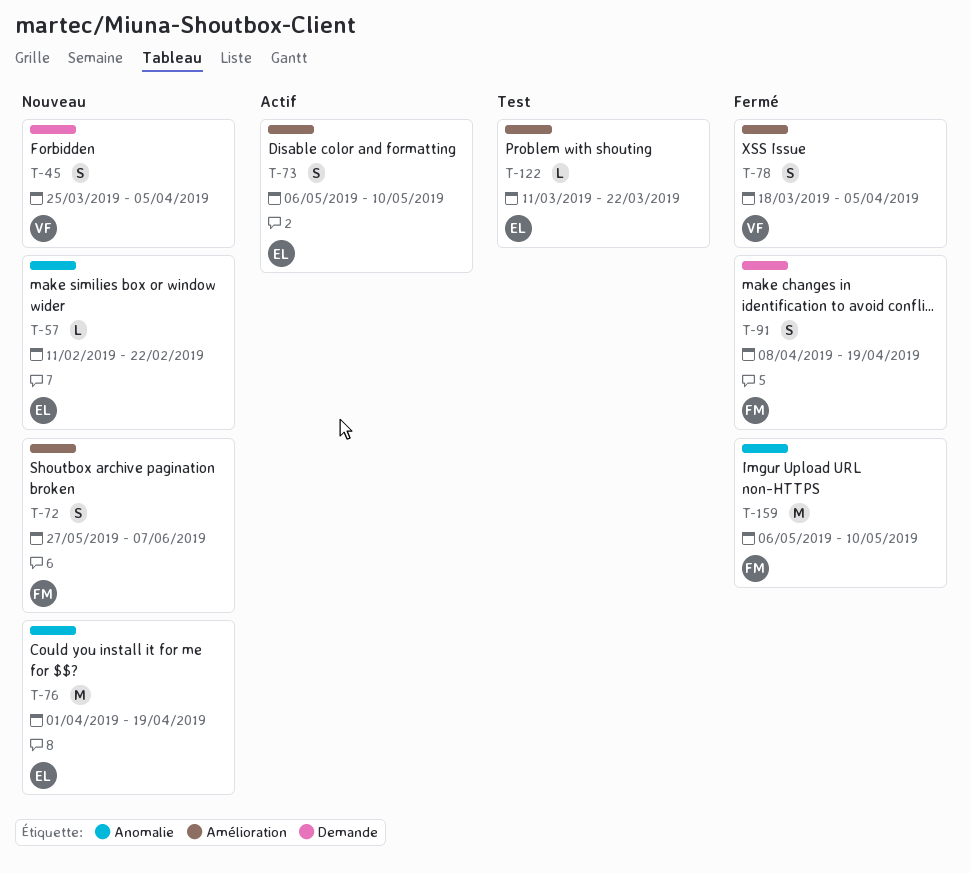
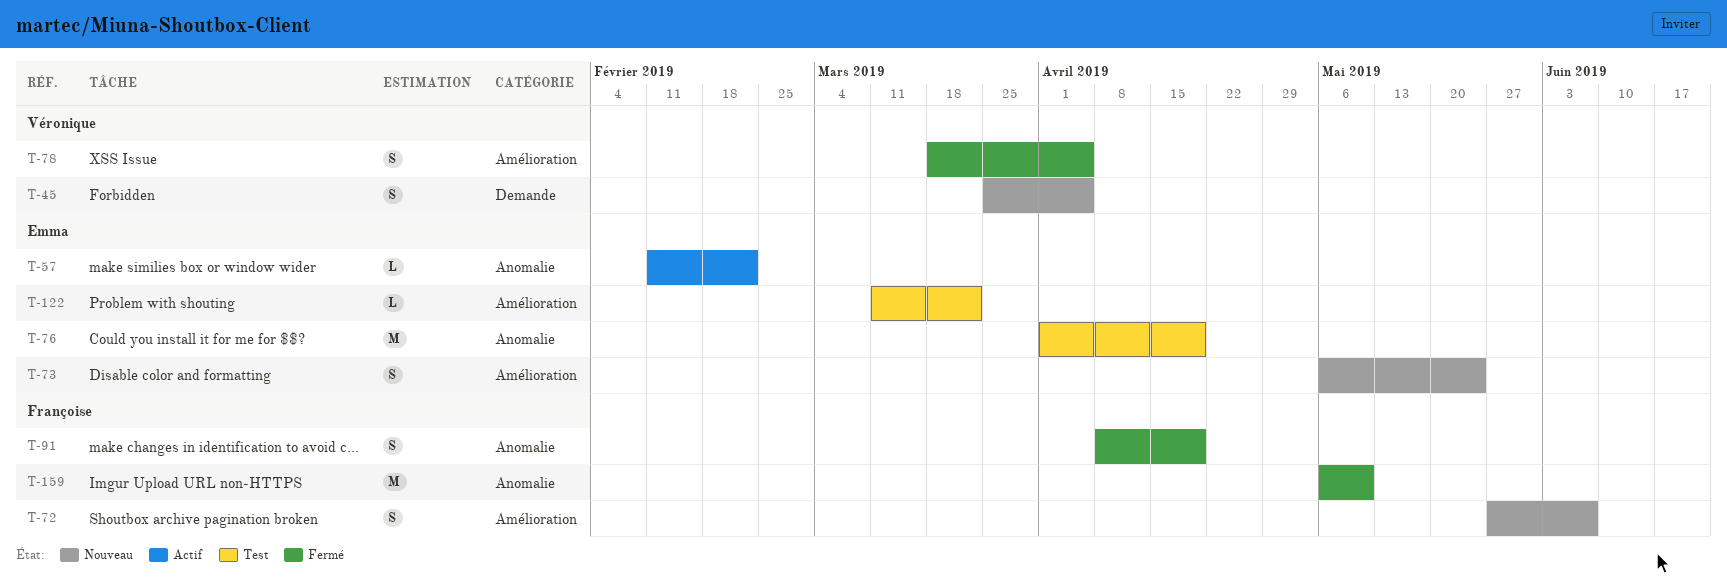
T-57, status: Nouveau -> Actif
T-73, status: Actif -> Nouveau
T-73, due: May 10 -> May 24
T-76, status: Nouveau -> Test
T-91, label: Demande -> Anomalie

